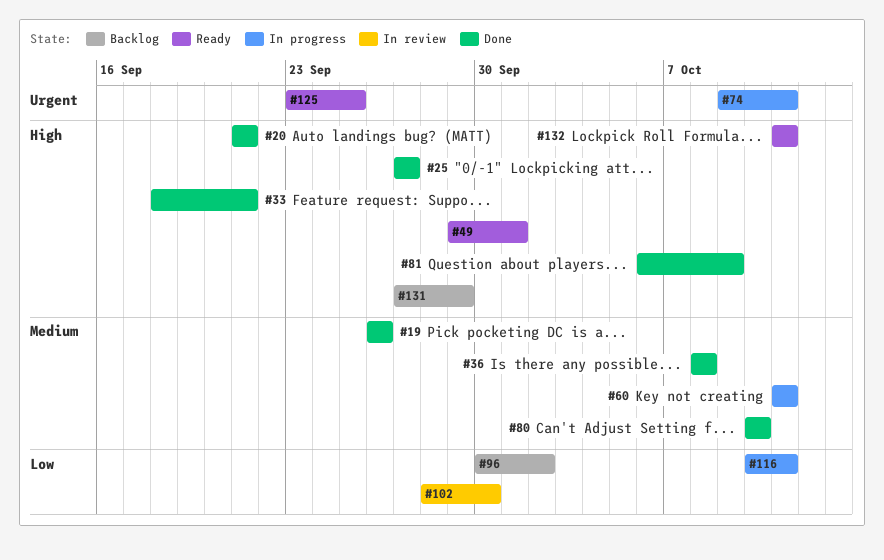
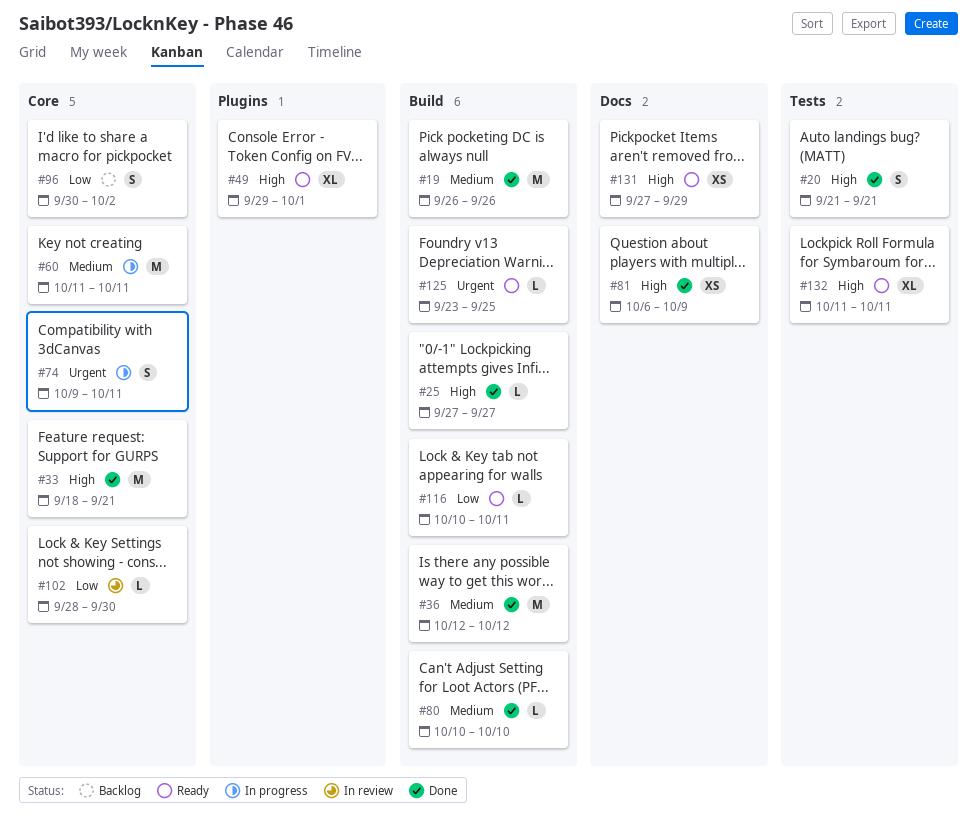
#36, start: Oct 8 -> Oct 12
#36, due: Oct 8 -> Oct 12
#116, status: In progress -> Ready
#131, status: Backlog -> Ready

